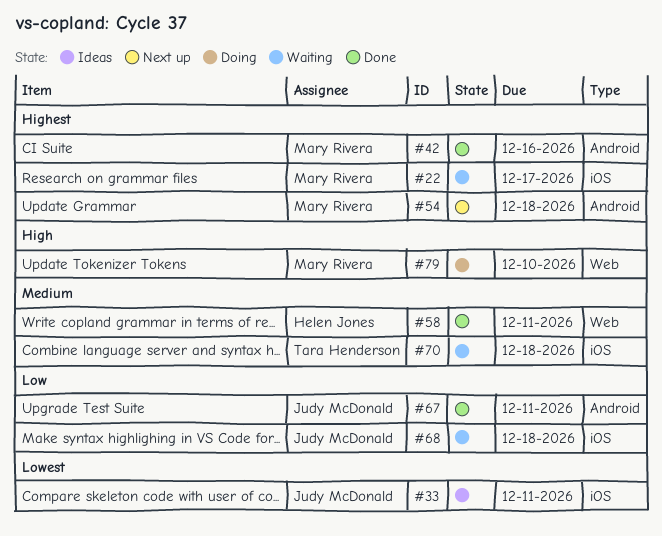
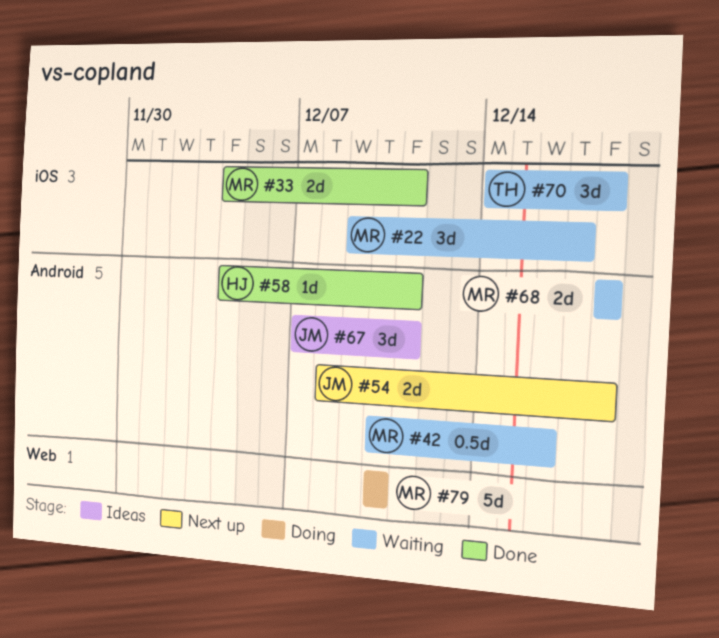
#33, status: Ideas -> Done
#33, owner: Judy McDonald -> Mary Rivera
#42, status: Done -> Waiting
#54, owner: Mary Rivera -> Judy McDonald
#58, label: Web -> Android
#67, status: Done -> Ideas
#68, owner: Judy McDonald -> Mary Rivera
#68, label: iOS -> Android

